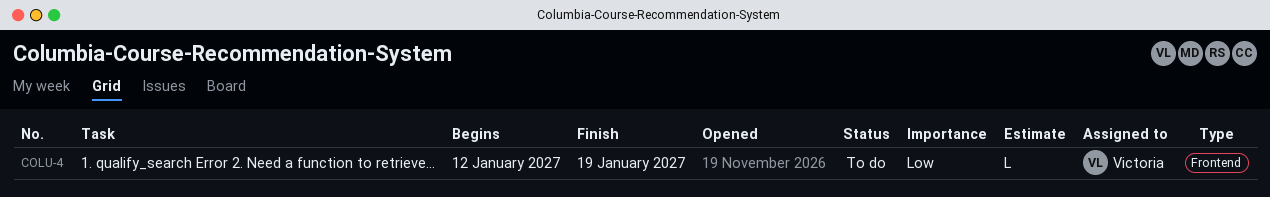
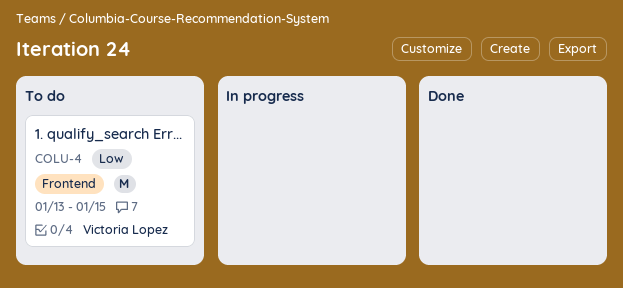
COLU-4, estimate: L -> M
COLU-4, start: Jan 12 -> Jan 13
COLU-4, due: Jan 19 -> Jan 15

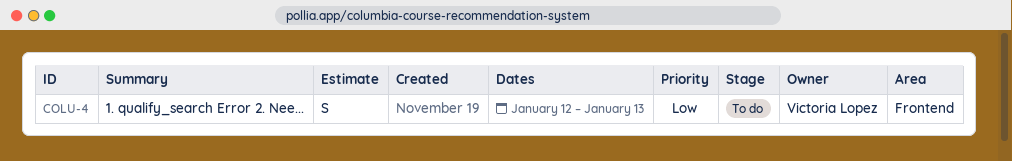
COLU-4, estimate: M -> S
COLU-4, start: Jan 13 -> Jan 12
COLU-4, due: Jan 15 -> Jan 13

